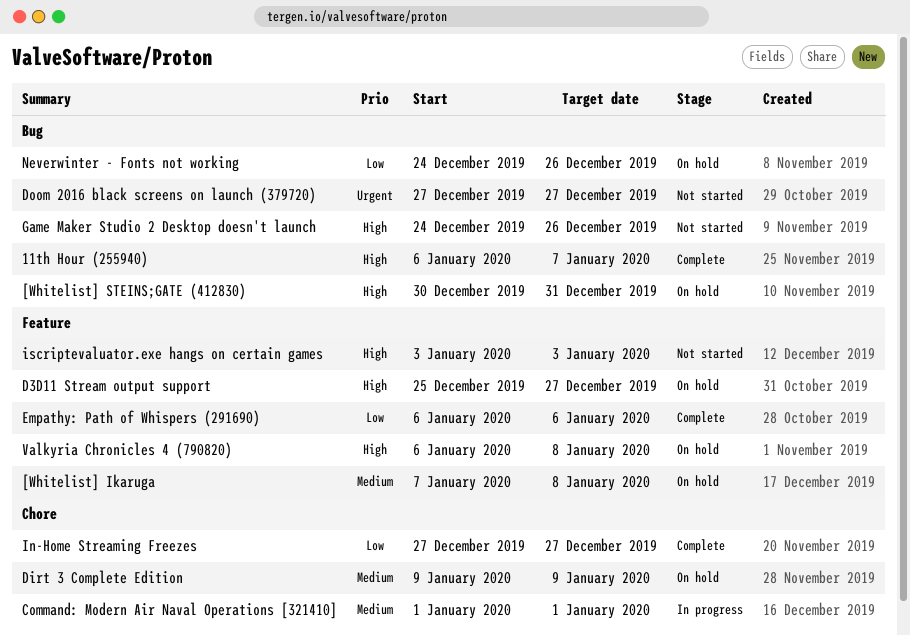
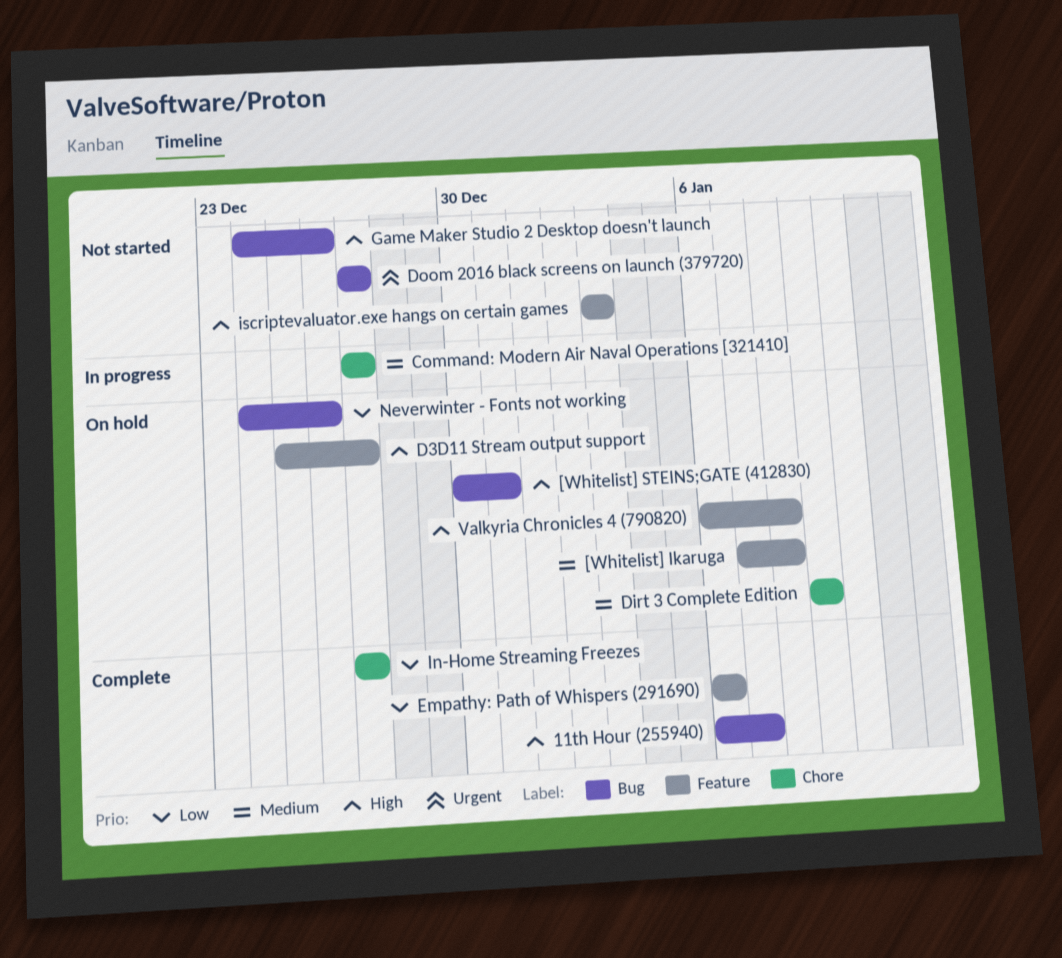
Command: Modern Air Naval Operations [321410], start: Jan 1 -> Dec 27
Command: Modern Air Naval Operations [321410], due: Jan 1 -> Dec 27

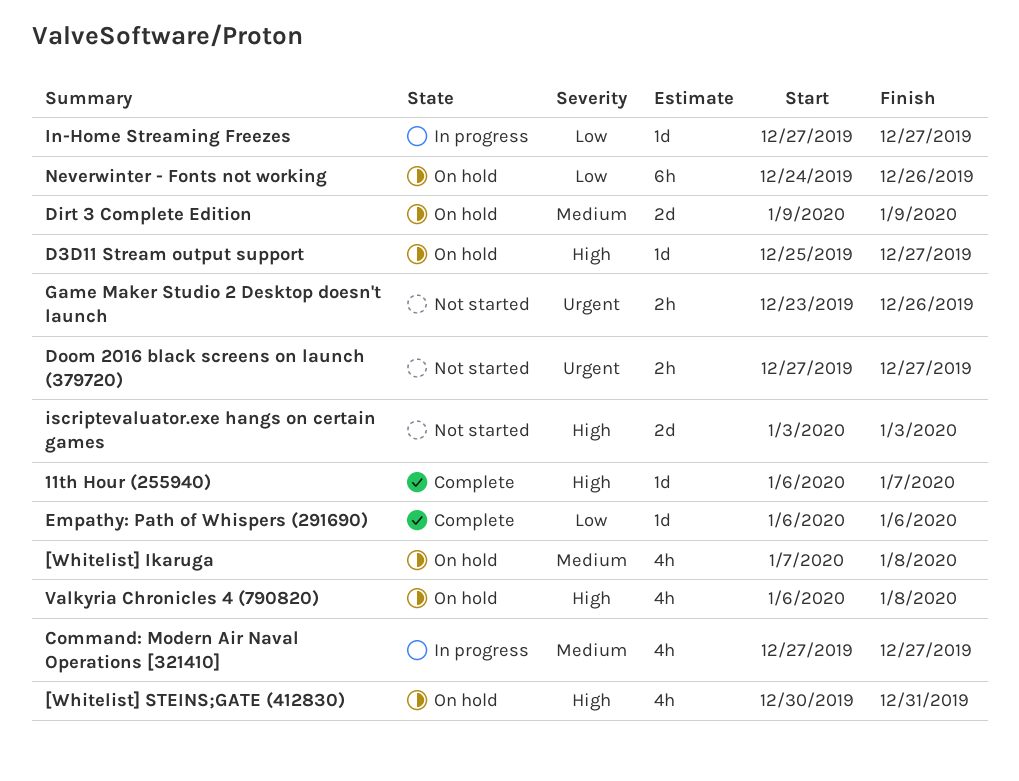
Game Maker Studio 2 Desktop doesn't launch, priority: High -> Urgent
Game Maker Studio 2 Desktop doesn't launch, start: Dec 24 -> Dec 23
In-Home Streaming Freezes, status: Complete -> In progress

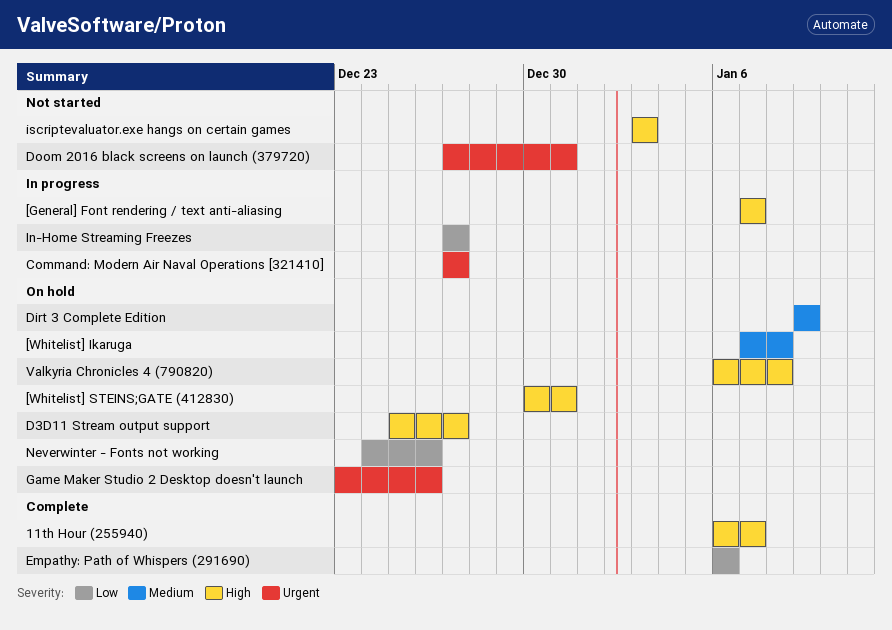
[General] Font rendering / text anti-aliasing: none -> present
Command: Modern Air Naval Operations [321410], priority: Medium -> Urgent
Doom 2016 black screens on launch (379720), due: Dec 27 -> Dec 31
Game Maker Studio 2 Desktop doesn't launch, status: Not started -> On hold

